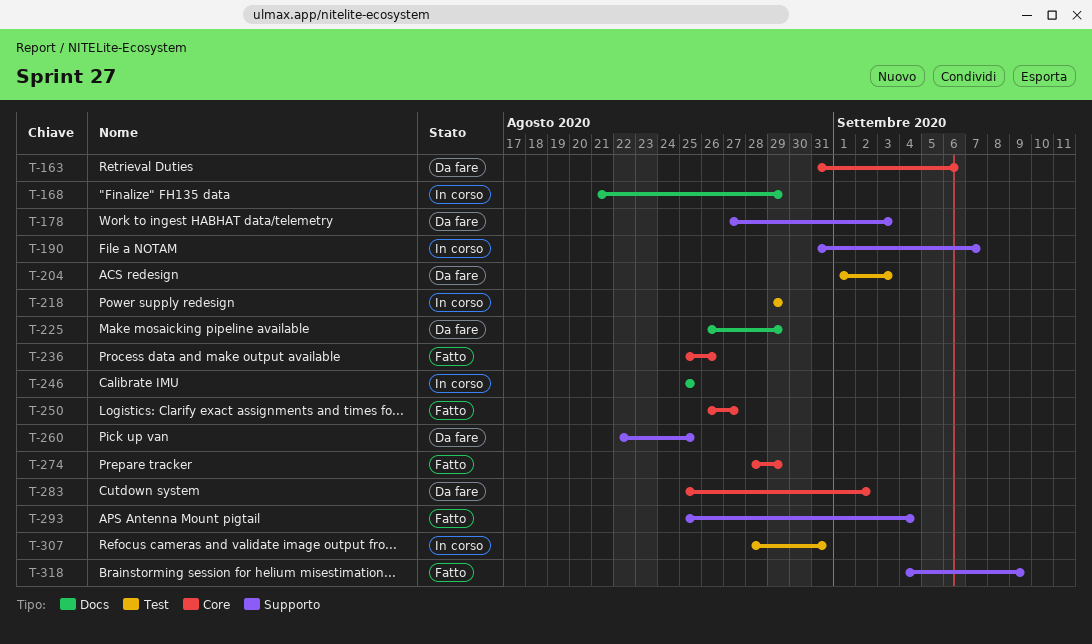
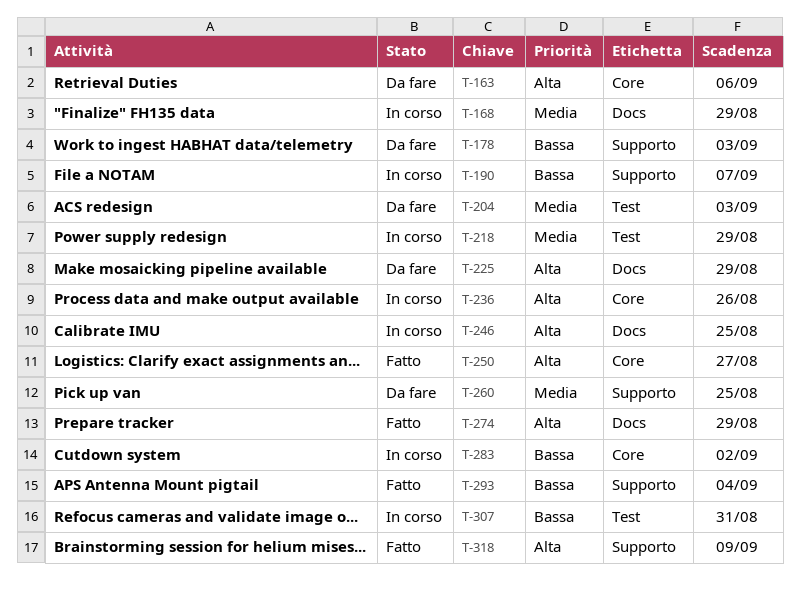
T-236, status: Fatto -> In corso
T-274, label: Core -> Docs
T-283, status: Da fare -> In corso

